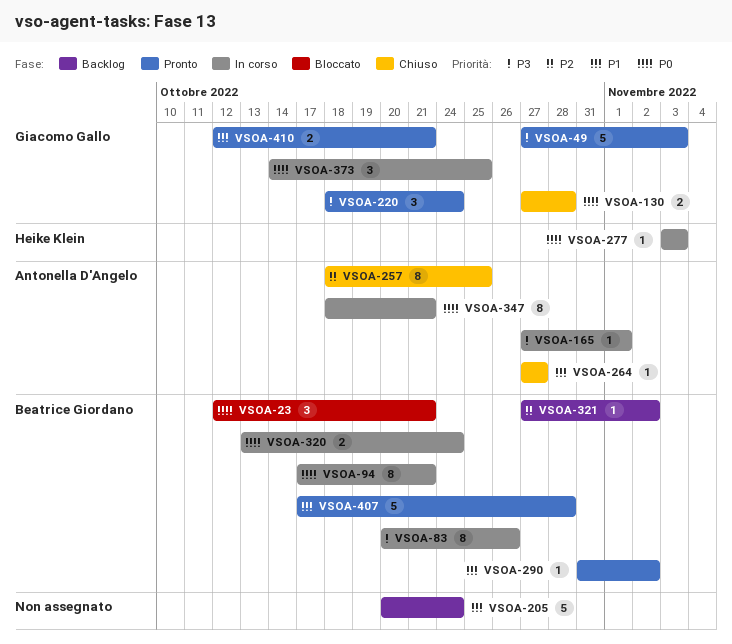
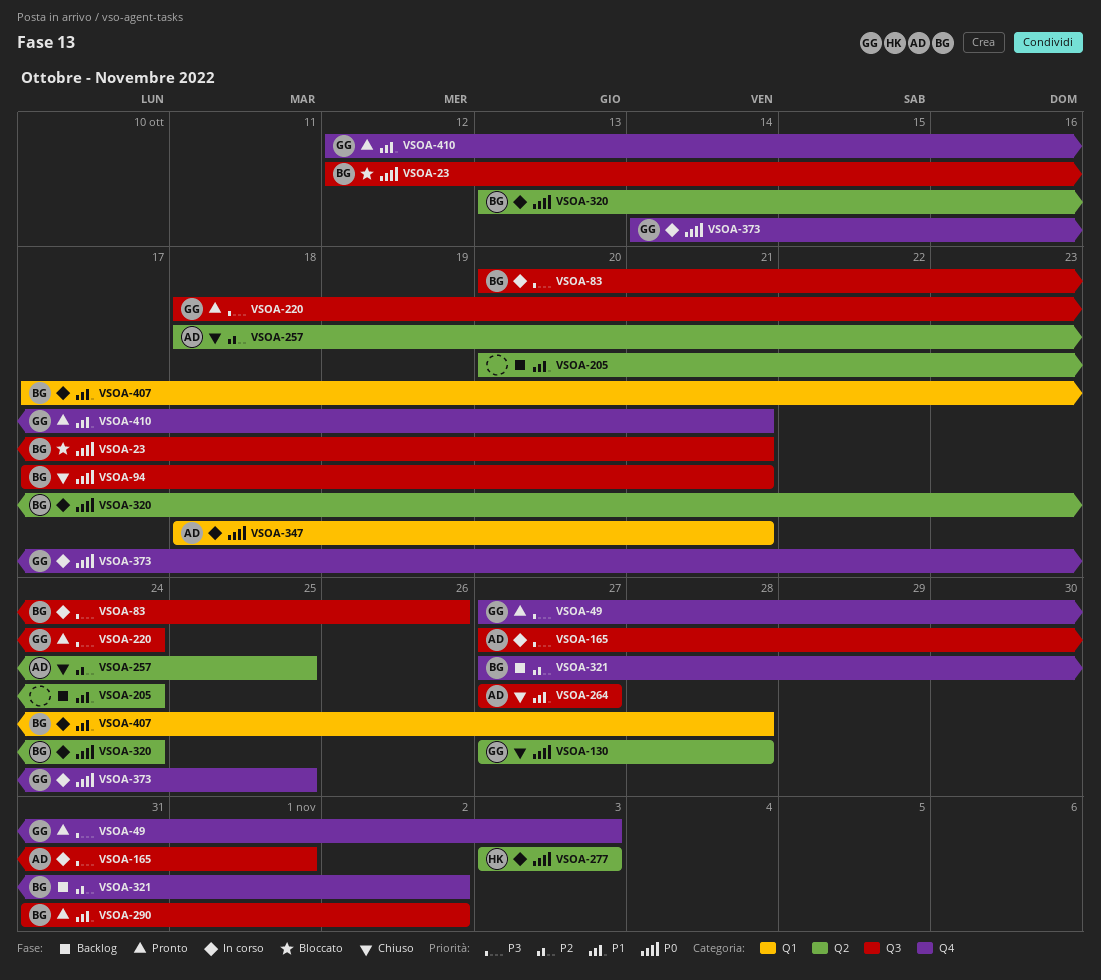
VSOA-94, status: In corso -> Chiuso
VSOA-407, status: Pronto -> In corso

